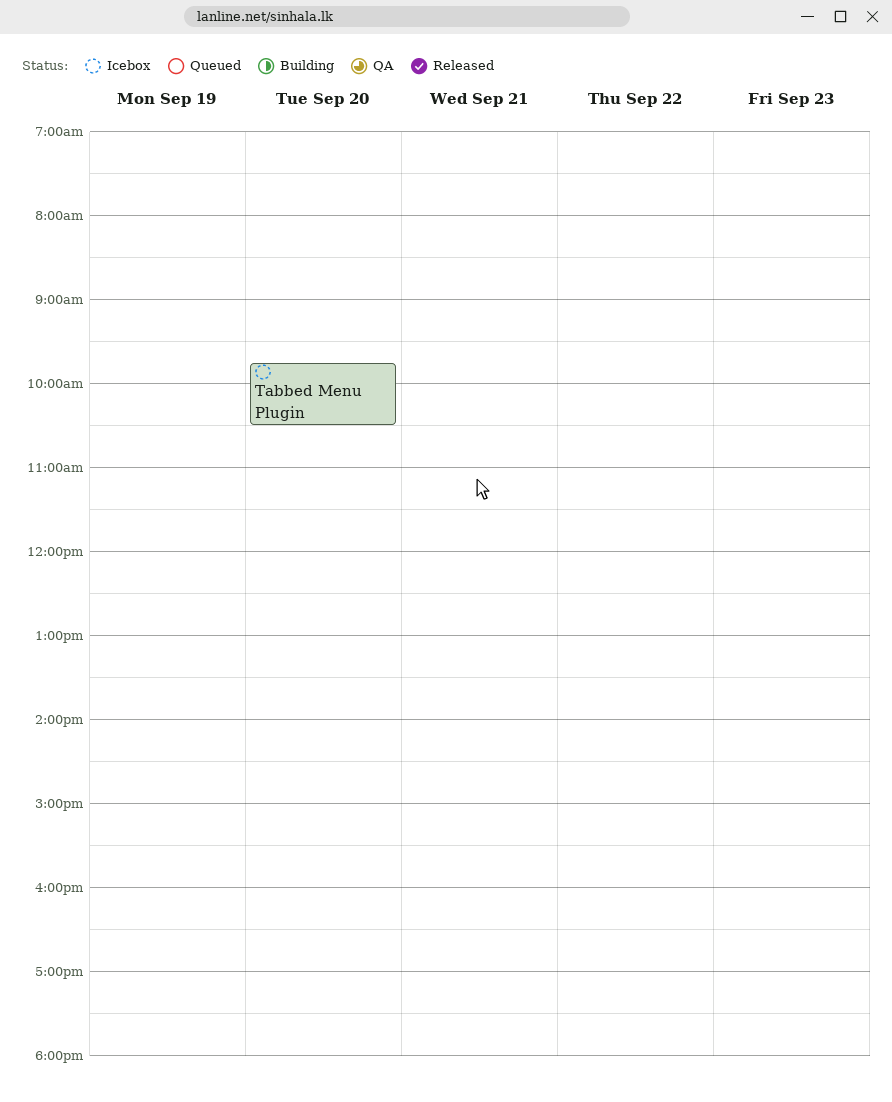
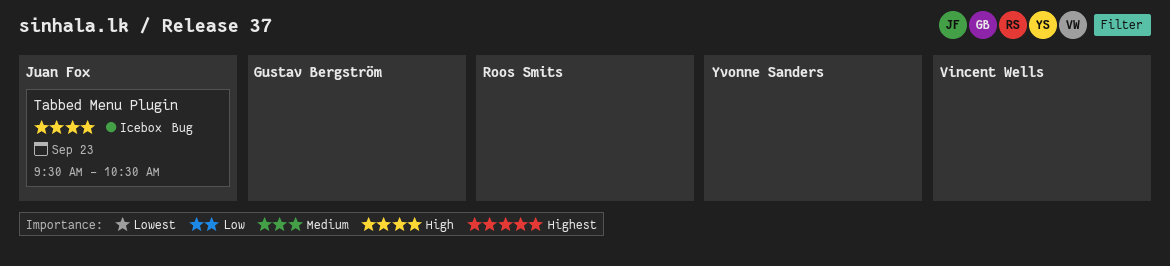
Tabbed Menu Plugin, day: Sep 20 -> Sep 23
Tabbed Menu Plugin, begins: 09:45 -> 09:30

